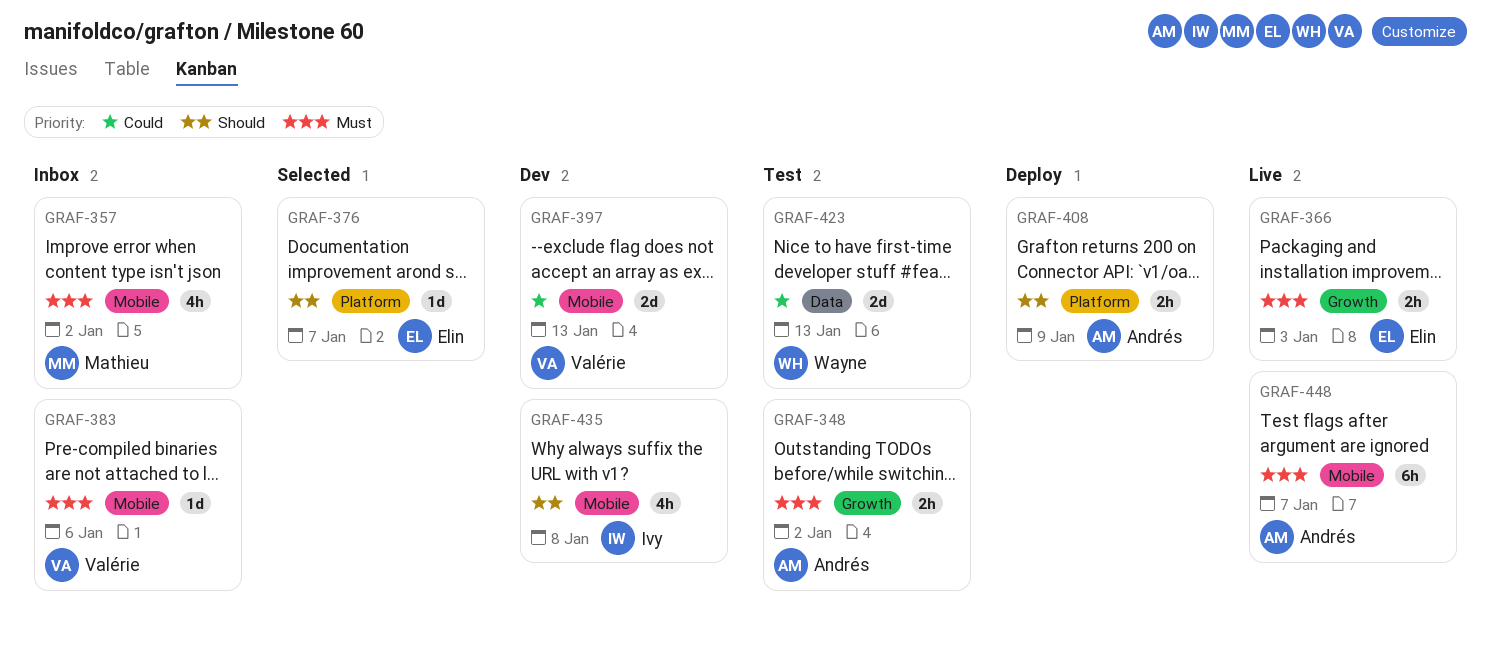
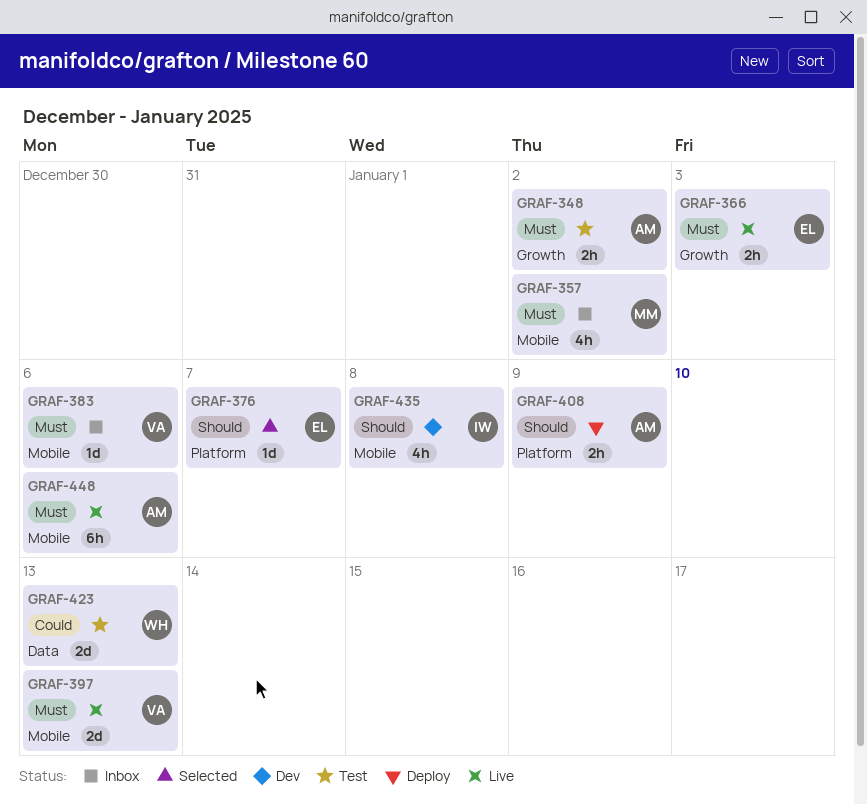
GRAF-397, status: Dev -> Live
GRAF-397, priority: Could -> Must
GRAF-448, due: Jan 7 -> Jan 6

